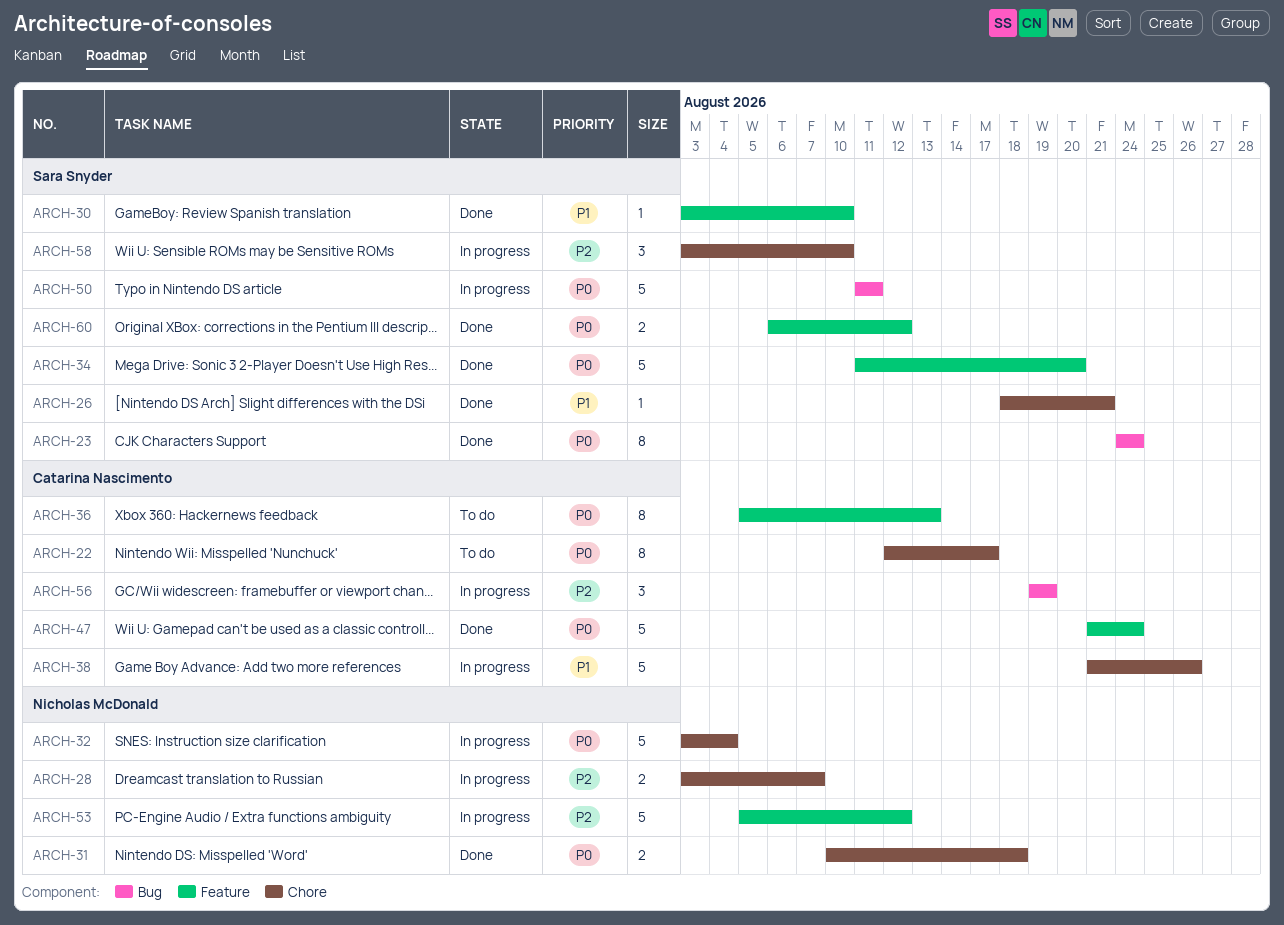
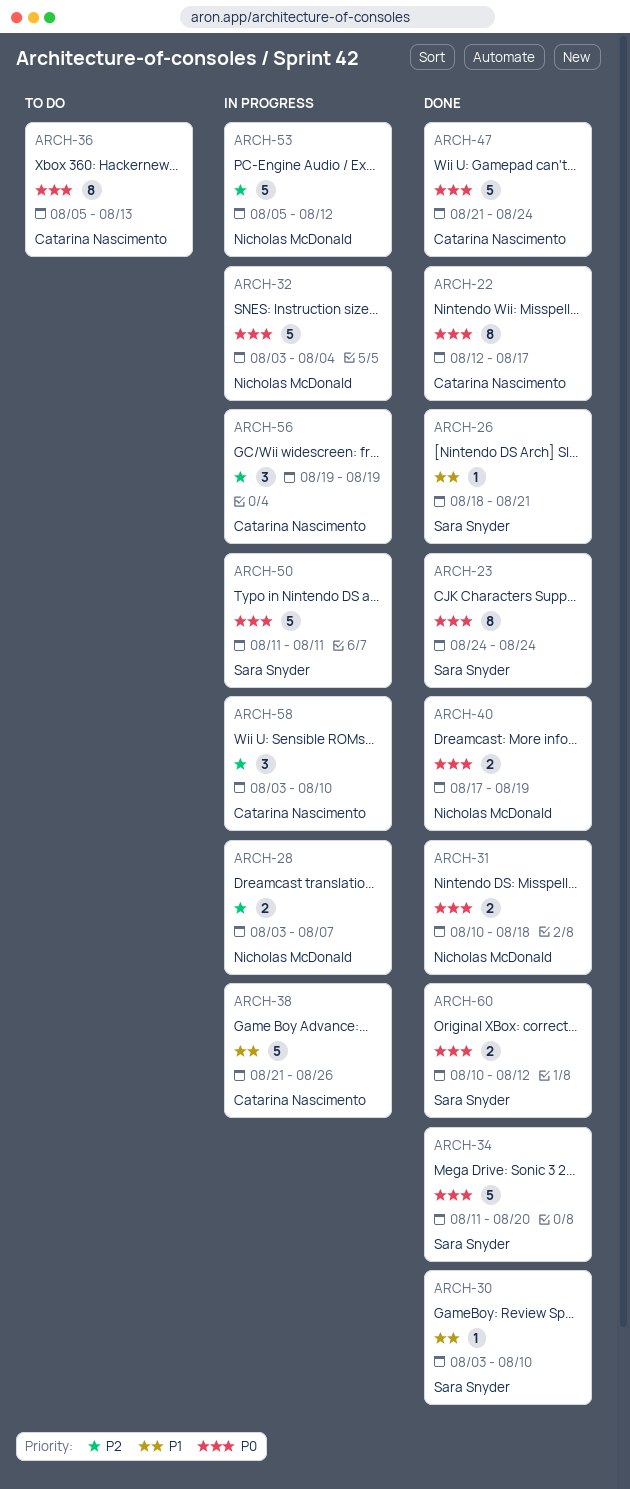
ARCH-22, status: To do -> Done
ARCH-40: none -> present
ARCH-58, owner: Sara Snyder -> Catarina Nascimento
ARCH-60, start: Aug 6 -> Aug 10

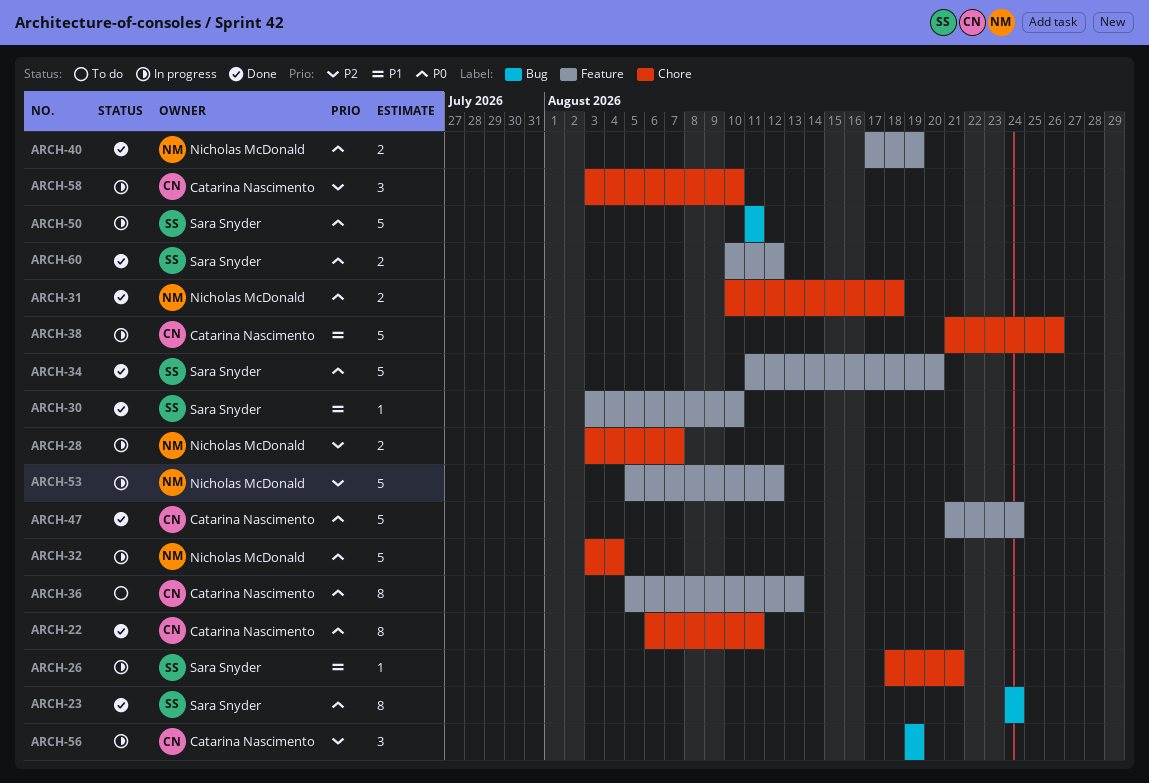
ARCH-22, start: Aug 12 -> Aug 6
ARCH-22, due: Aug 17 -> Aug 11
ARCH-26, status: Done -> In progress

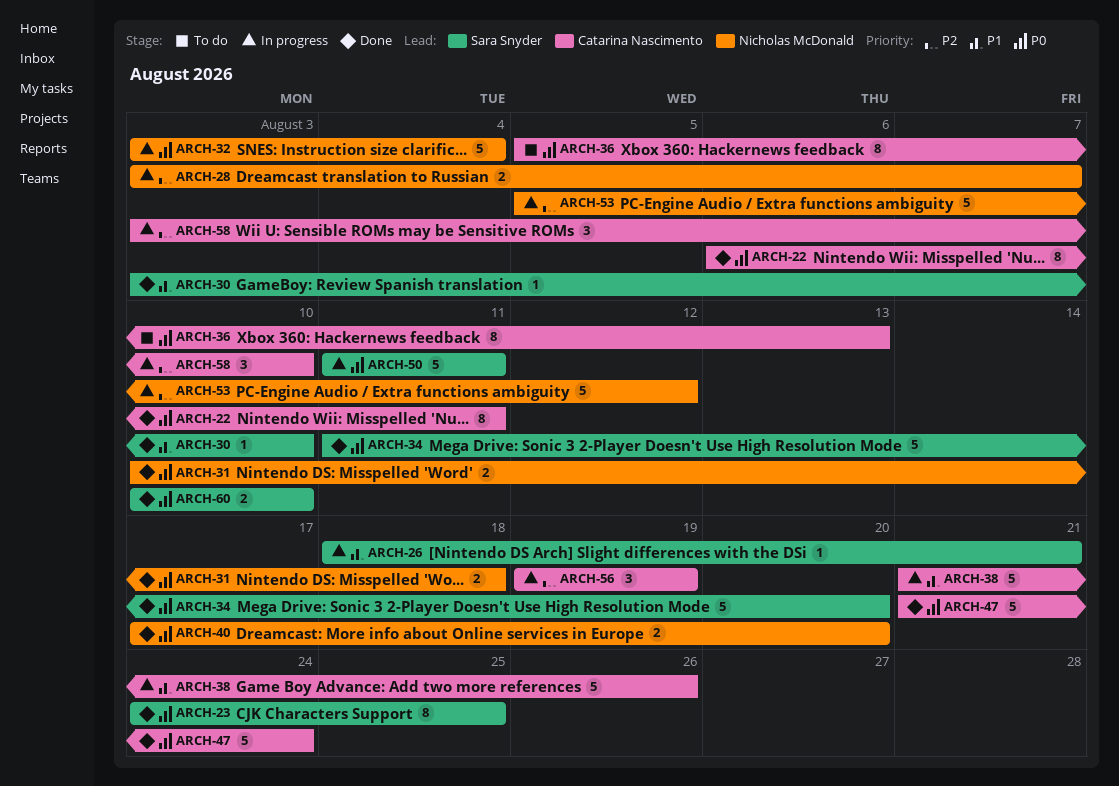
ARCH-23, due: Aug 24 -> Aug 25
ARCH-40, due: Aug 19 -> Aug 20
ARCH-60, due: Aug 12 -> Aug 10

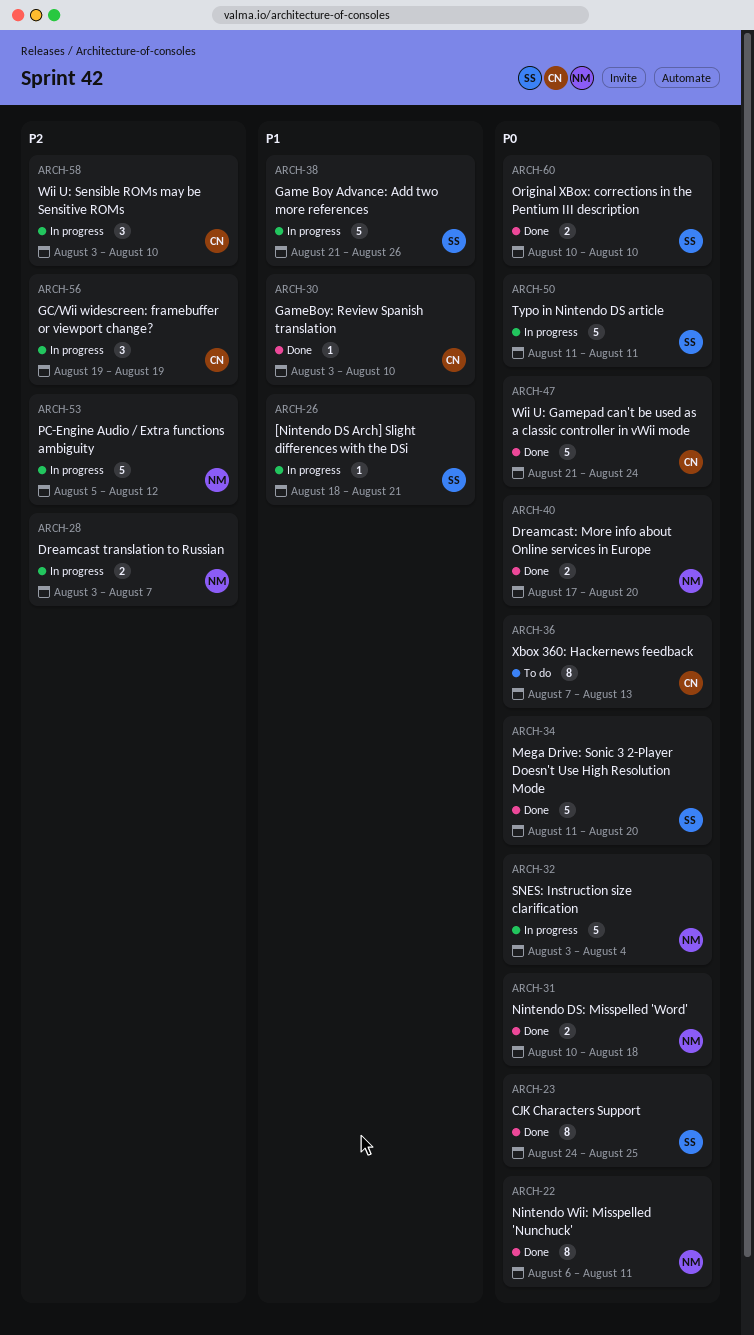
ARCH-22, owner: Catarina Nascimento -> Nicholas McDonald
ARCH-30, owner: Sara Snyder -> Catarina Nascimento
ARCH-36, start: Aug 5 -> Aug 7
ARCH-38, owner: Catarina Nascimento -> Sara Snyder

